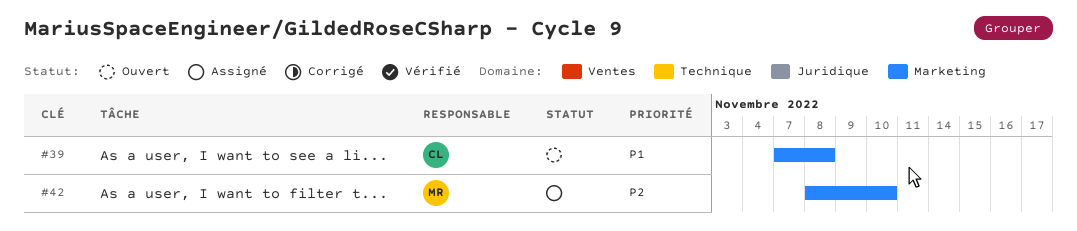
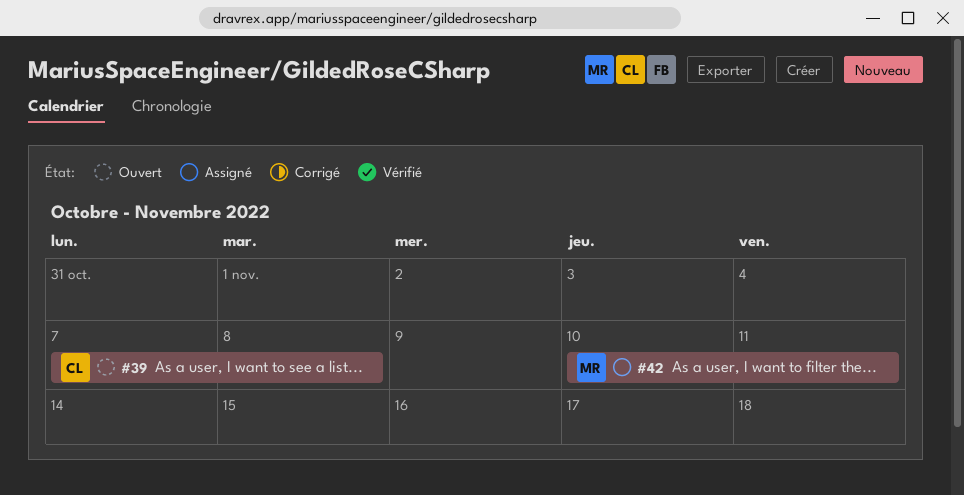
#42, start: Nov 8 -> Nov 10
#42, due: Nov 10 -> Nov 11

